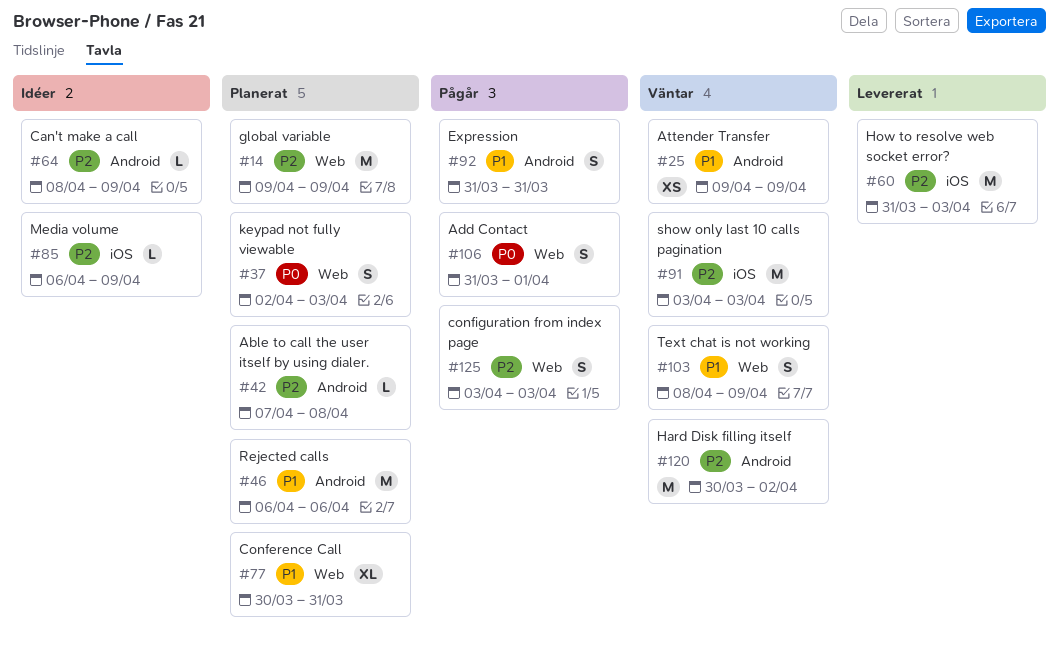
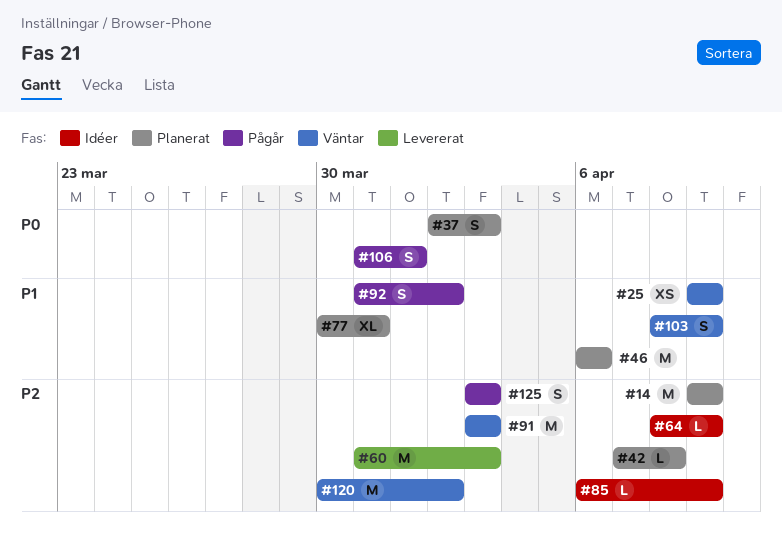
#92, due: Mar 31 -> Apr 2

